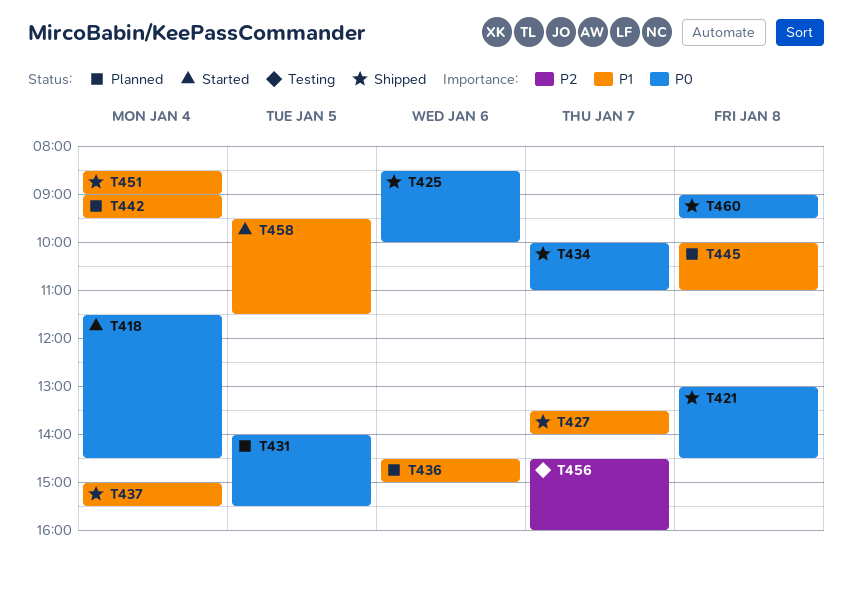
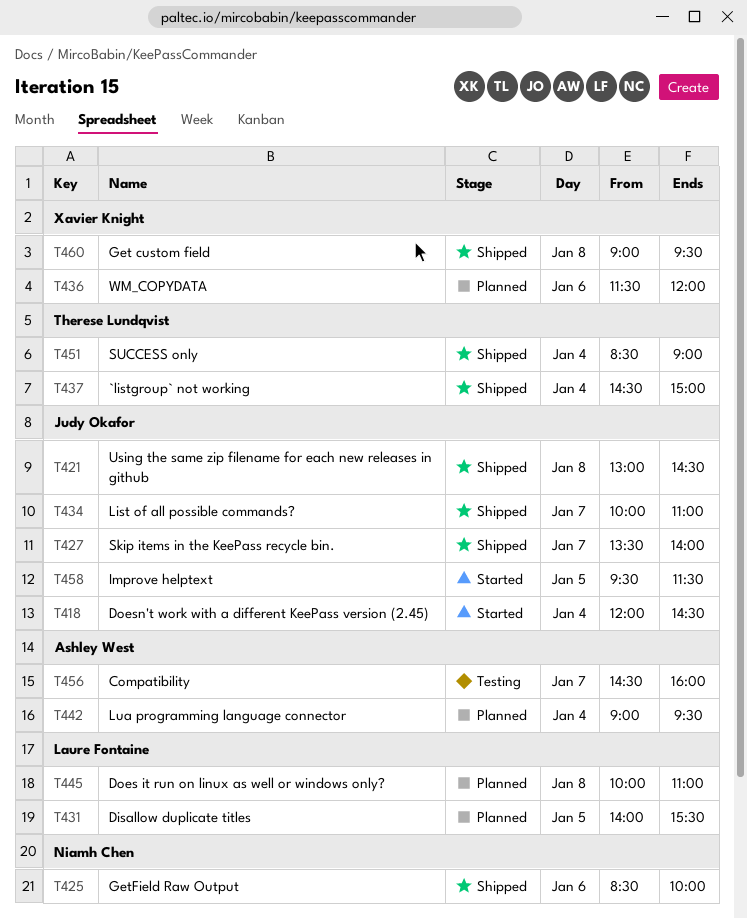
T418, begins: 11:30 -> 12:00
T436, begins: 14:30 -> 11:30
T436, ends: 15:00 -> 12:00
T437, begins: 15:00 -> 14:30
T437, ends: 15:30 -> 15:00

